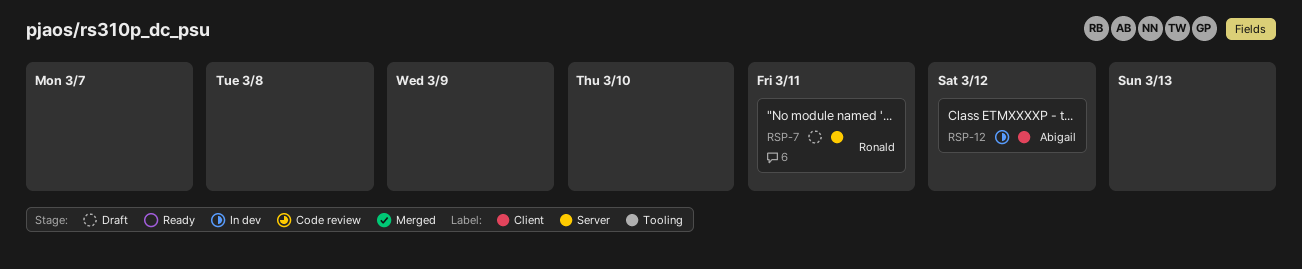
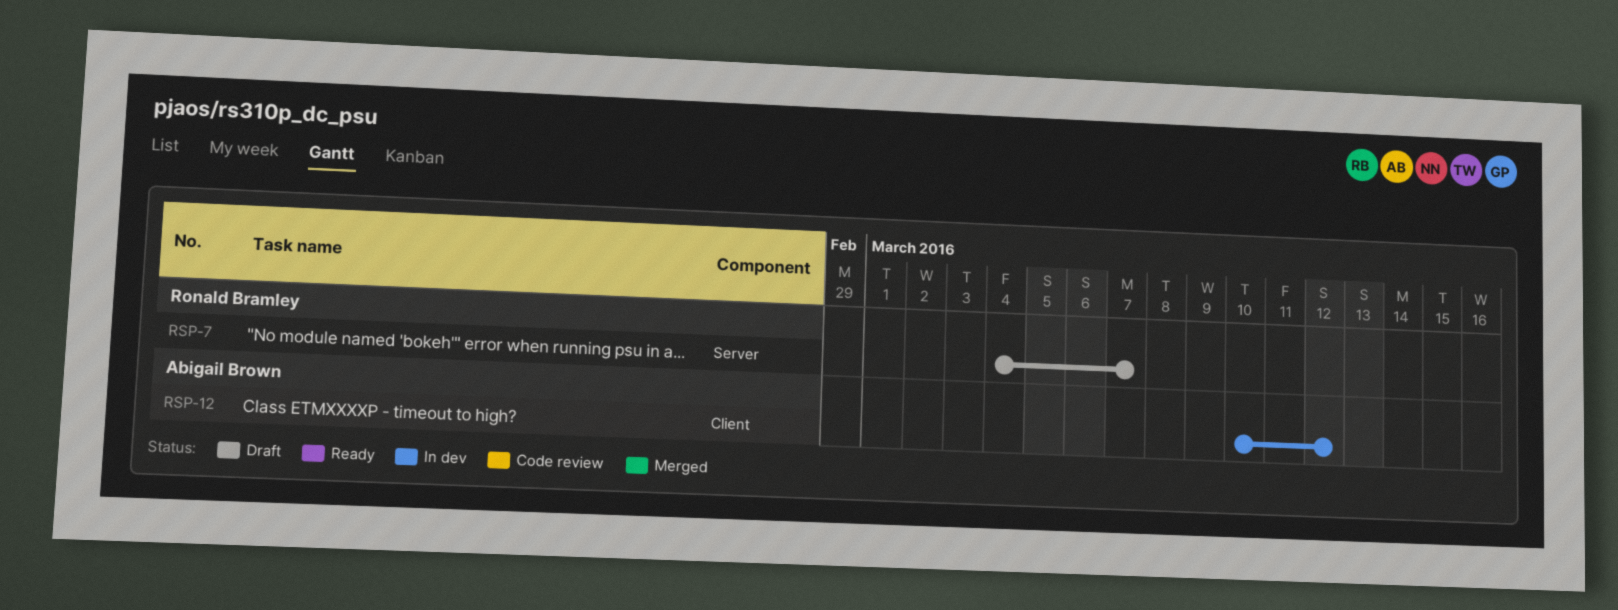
RSP-7, due: Mar 11 -> Mar 7

